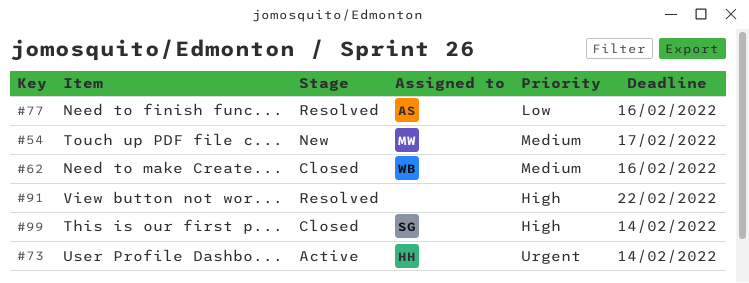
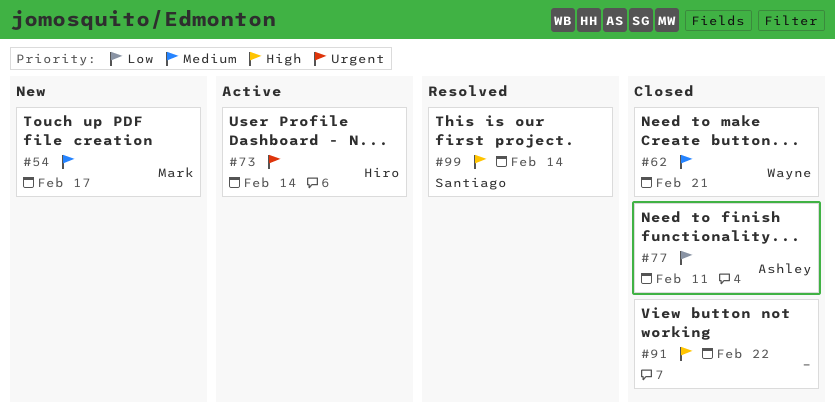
#62, due: Feb 16 -> Feb 21
#77, status: Resolved -> Closed
#77, due: Feb 16 -> Feb 11
#91, status: Resolved -> Closed
#99, status: Closed -> Resolved

